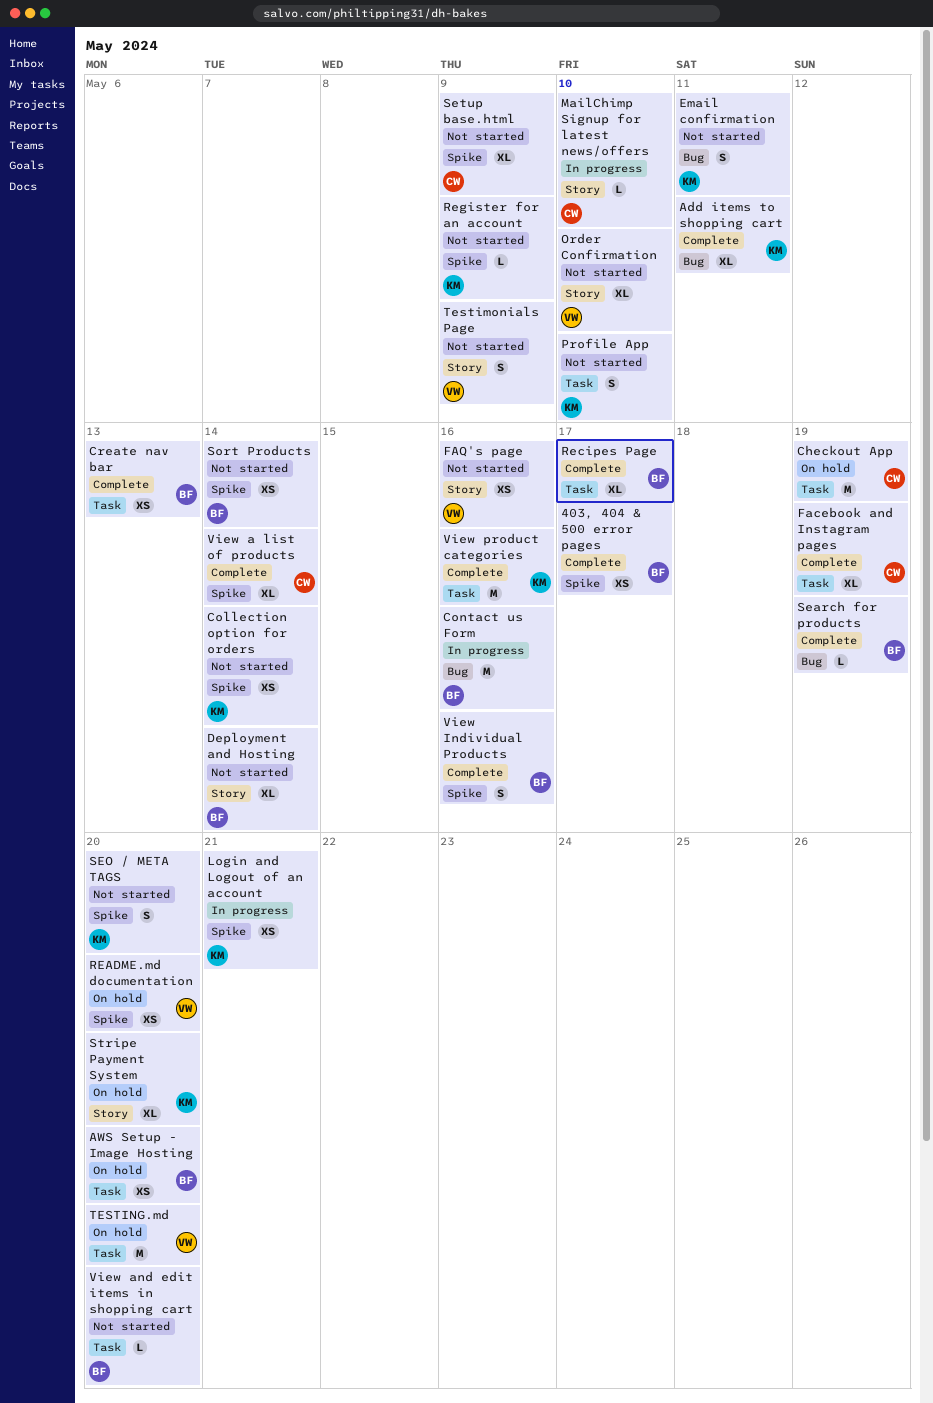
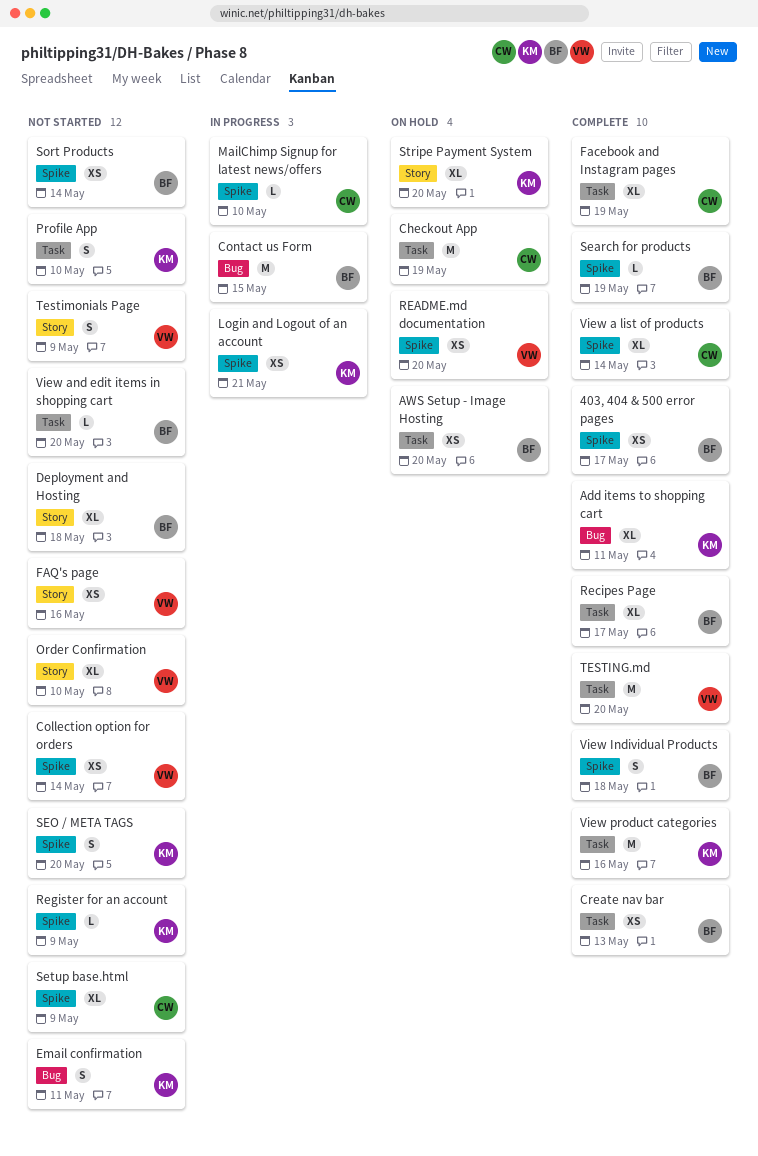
Collection option for orders, owner: KM -> VW
Contact us Form, due: May 16 -> May 15
Deployment and Hosting, due: May 14 -> May 18
MailChimp Signup for latest news/offers, label: Story -> Spike
Search for products, label: Bug -> Spike
TESTING.md, status: On hold -> Complete
View Individual Products, due: May 16 -> May 18

